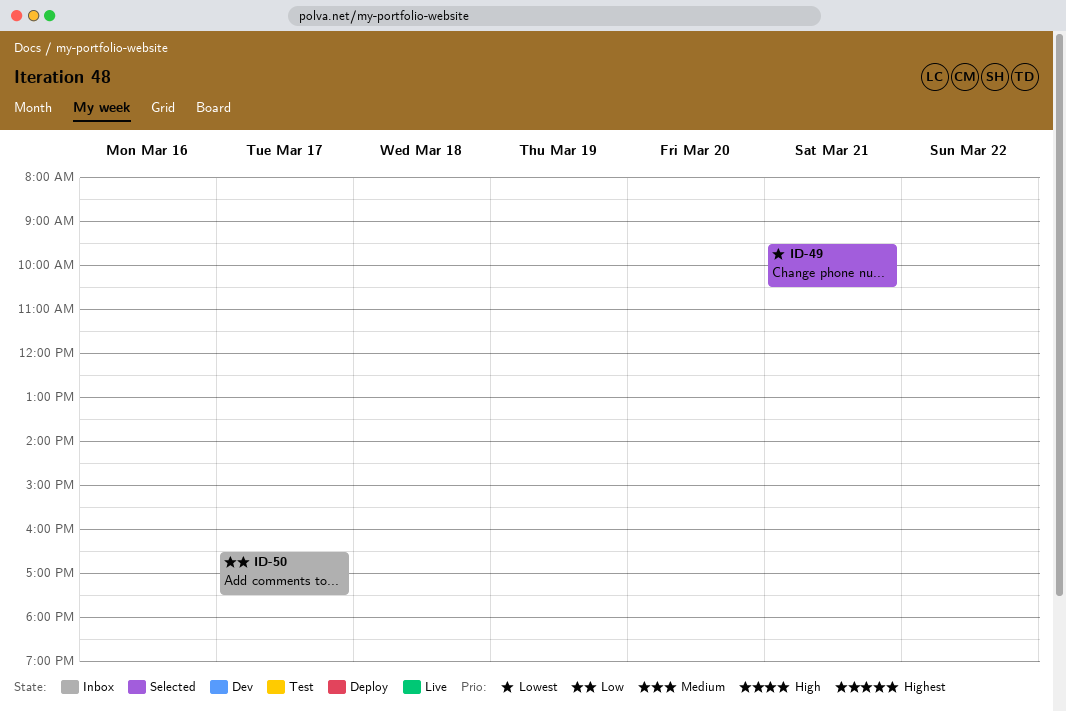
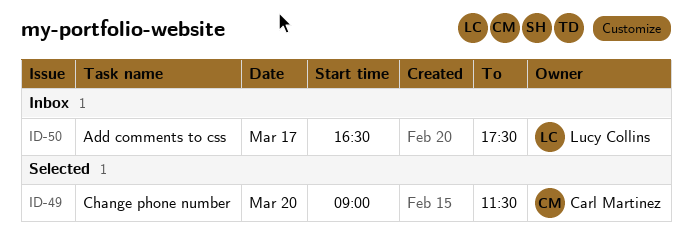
ID-49, day: Mar 21 -> Mar 20
ID-49, begins: 09:30 -> 09:00
ID-49, ends: 10:30 -> 11:30

